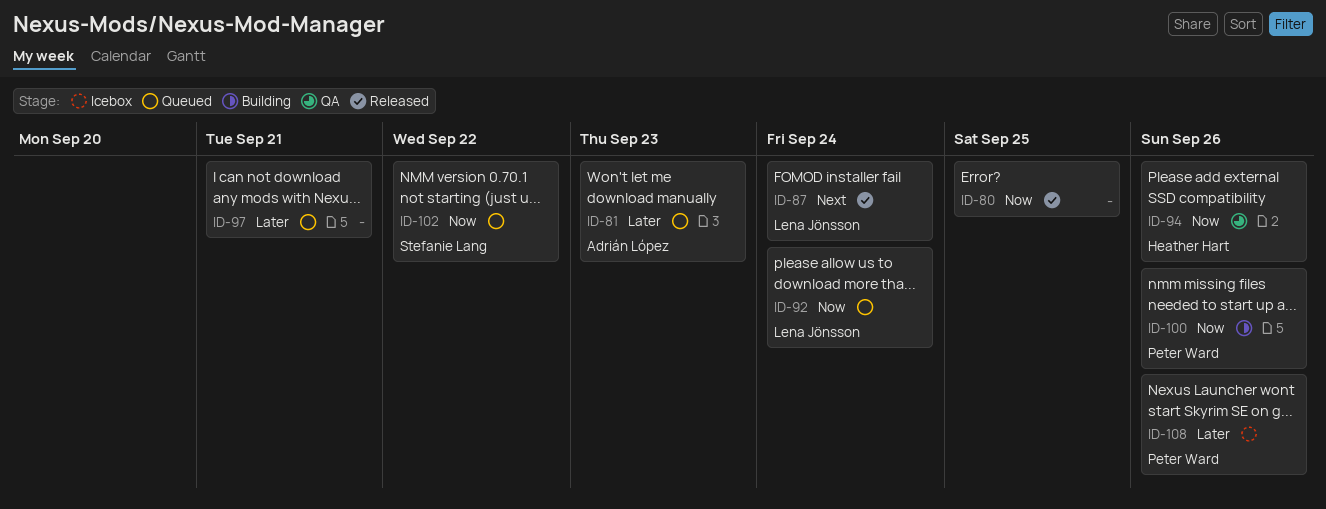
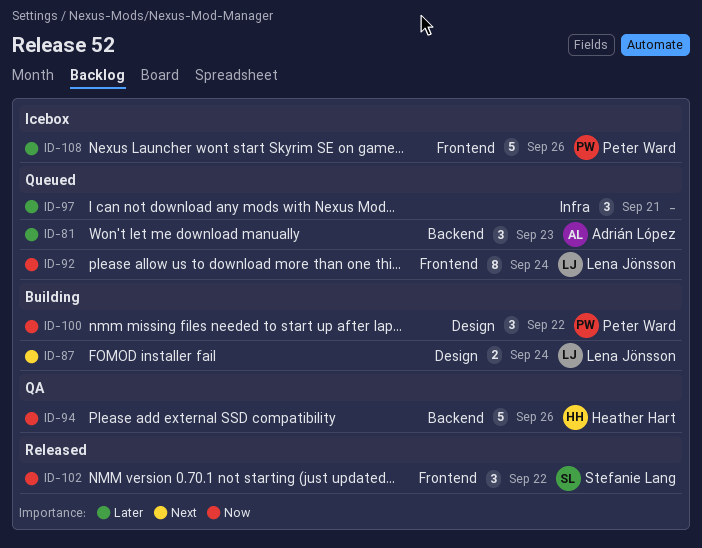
ID-80: present -> none
ID-87, status: Released -> Building
ID-100, due: Sep 26 -> Sep 22
ID-102, status: Queued -> Released

